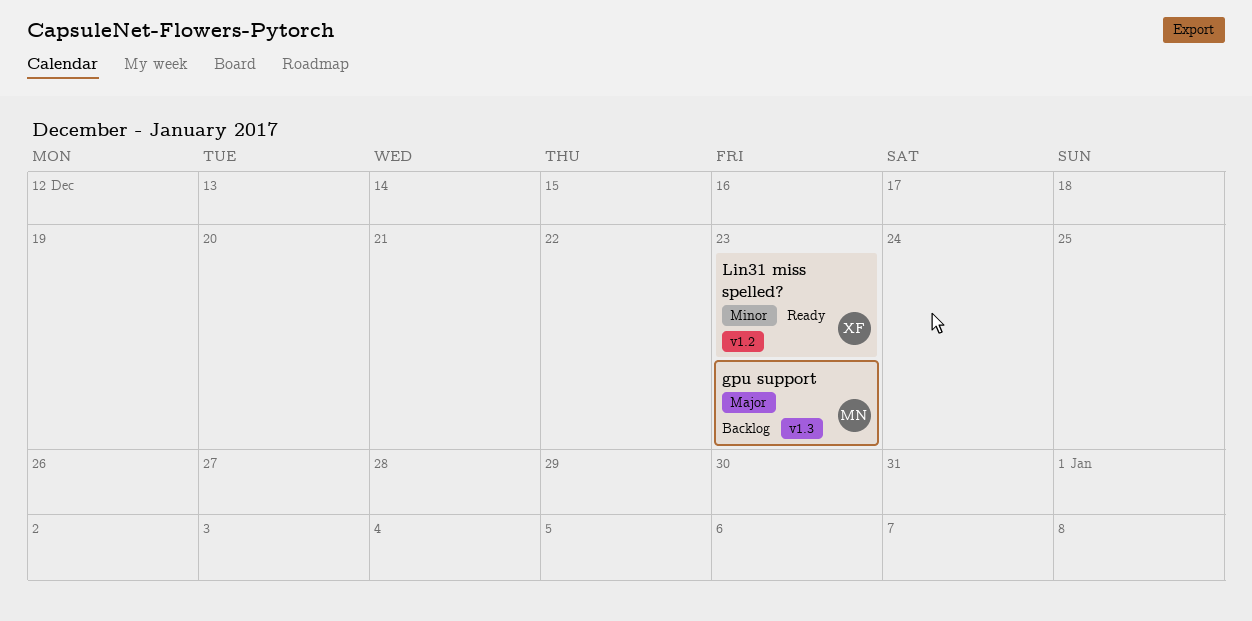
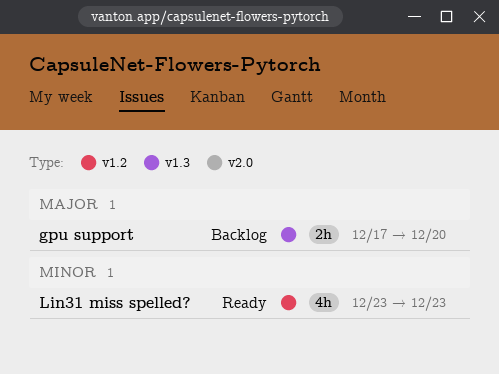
gpu support, due: Dec 23 -> Dec 20

